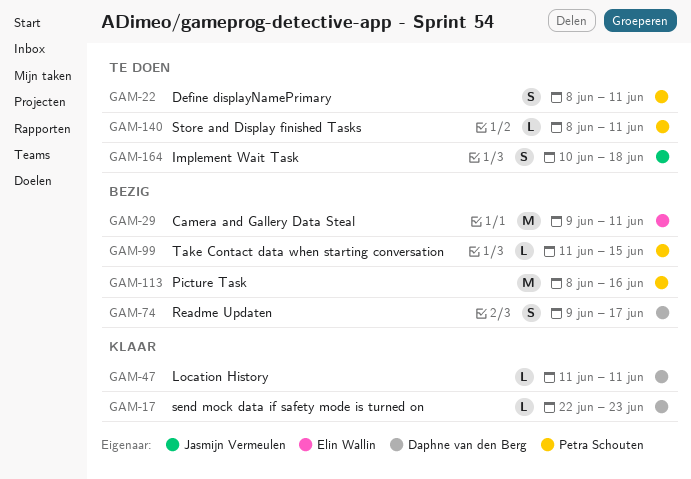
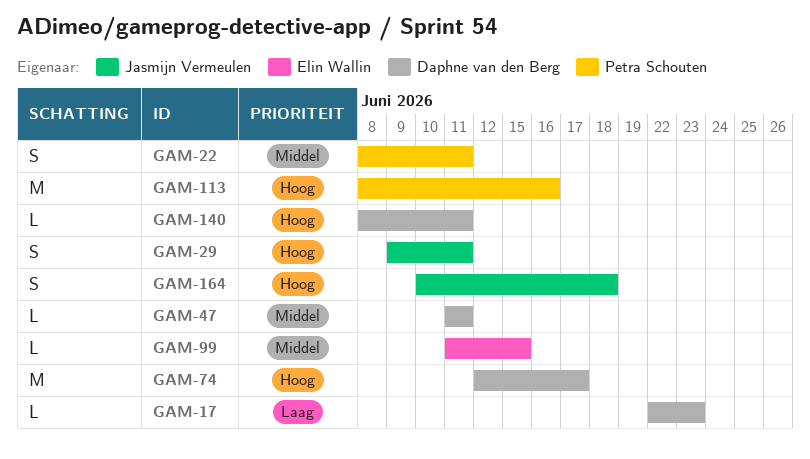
GAM-29, owner: Elin Wallin -> Jasmijn Vermeulen
GAM-29, estimate: M -> S
GAM-74, estimate: S -> M
GAM-74, start: Jun 9 -> Jun 12
GAM-99, owner: Petra Schouten -> Elin Wallin
GAM-140, owner: Petra Schouten -> Daphne van den Berg

